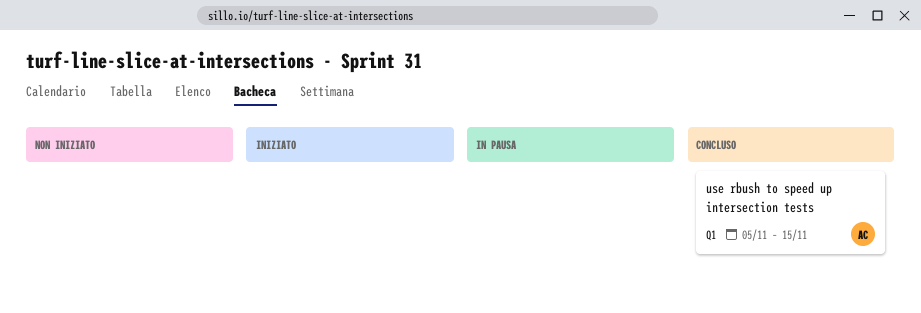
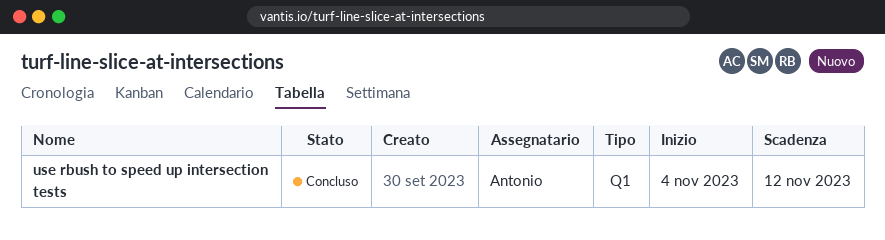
use rbush to speed up intersection tests, start: Nov 5 -> Nov 4
use rbush to speed up intersection tests, due: Nov 15 -> Nov 12

